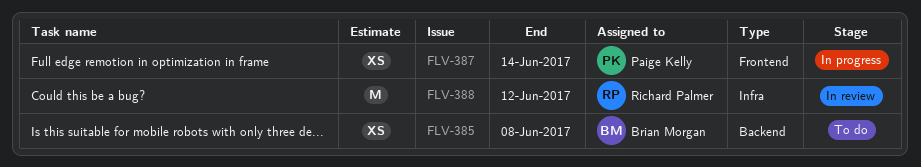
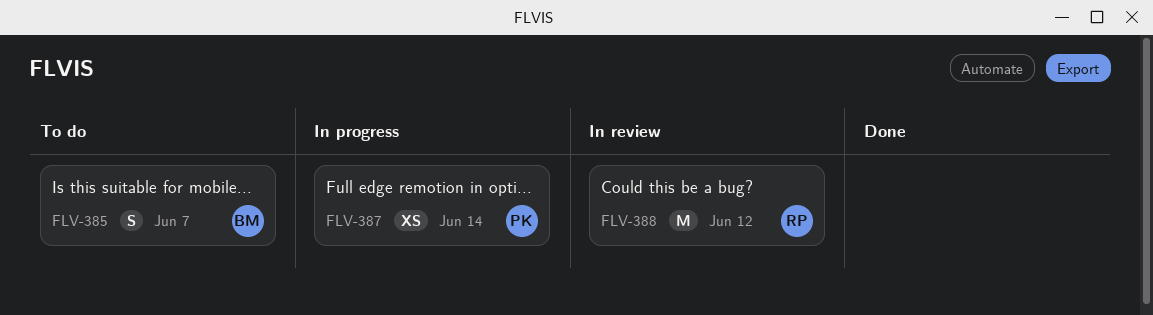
FLV-385, estimate: XS -> S
FLV-385, due: Jun 8 -> Jun 7

